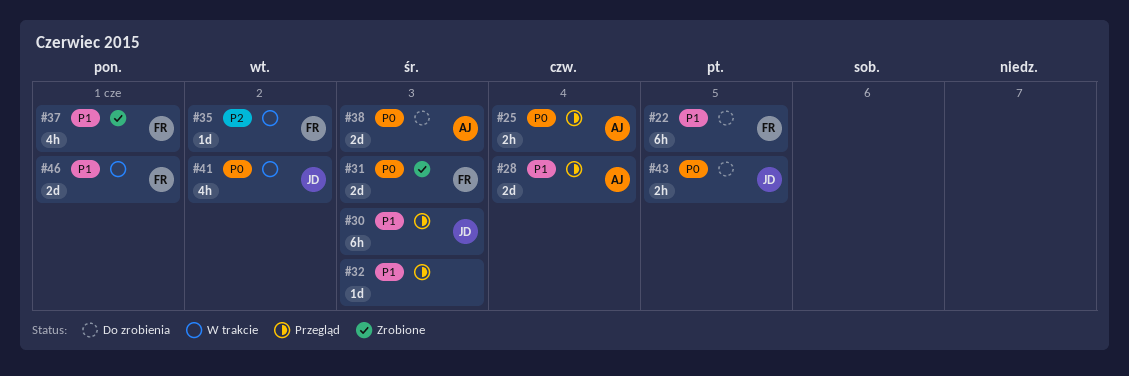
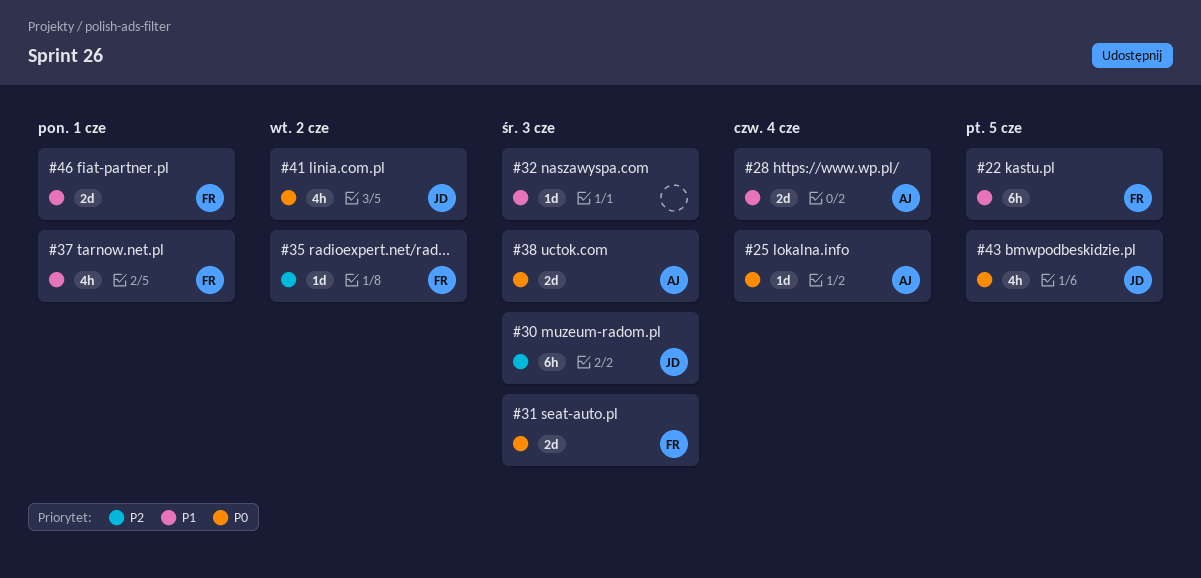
#25, estimate: 2h -> 1d
#30, priority: P1 -> P2
#43, estimate: 2h -> 4h

